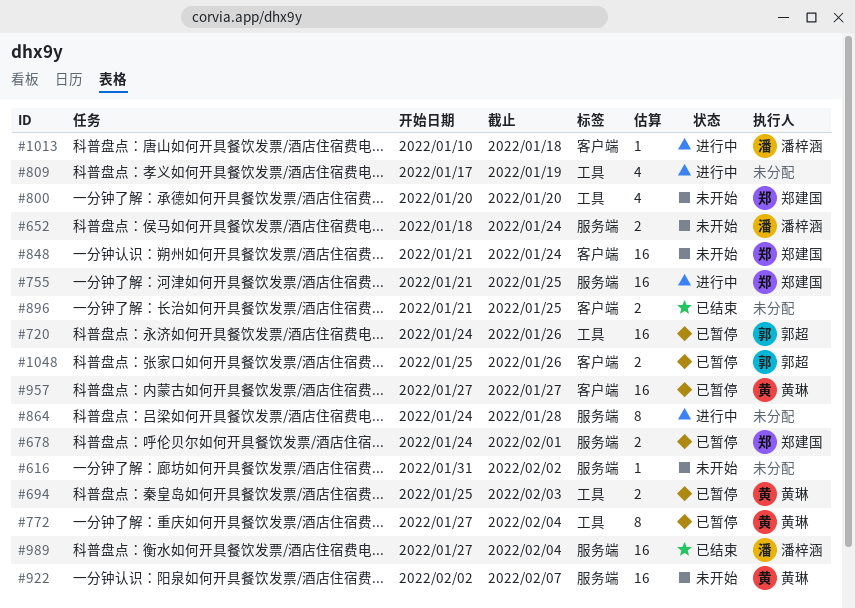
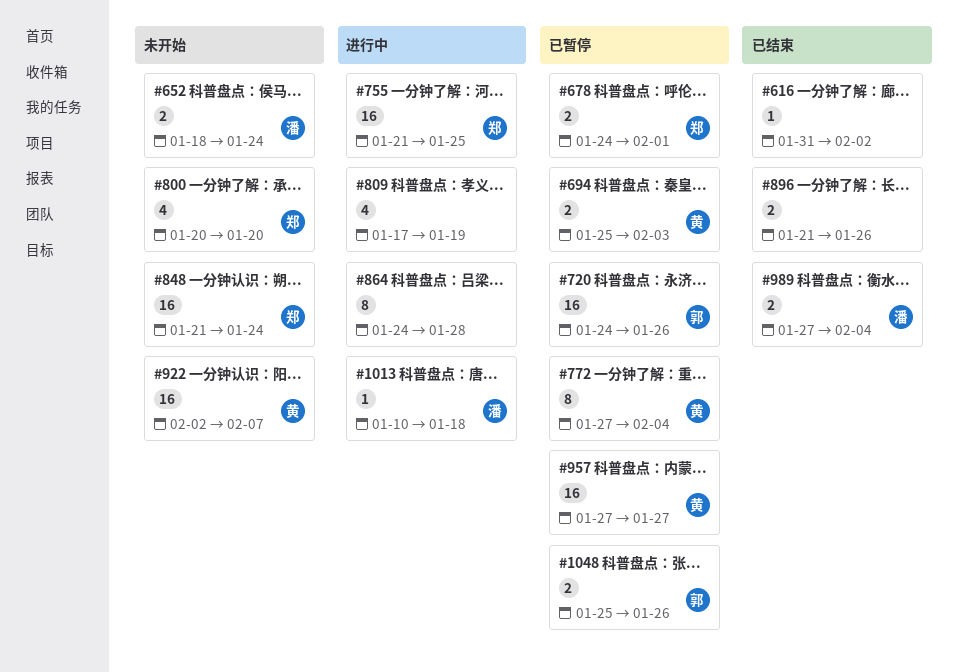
#616, status: 未开始 -> 已结束
#896, due: Jan 25 -> Jan 26
#989, estimate: 16 -> 2

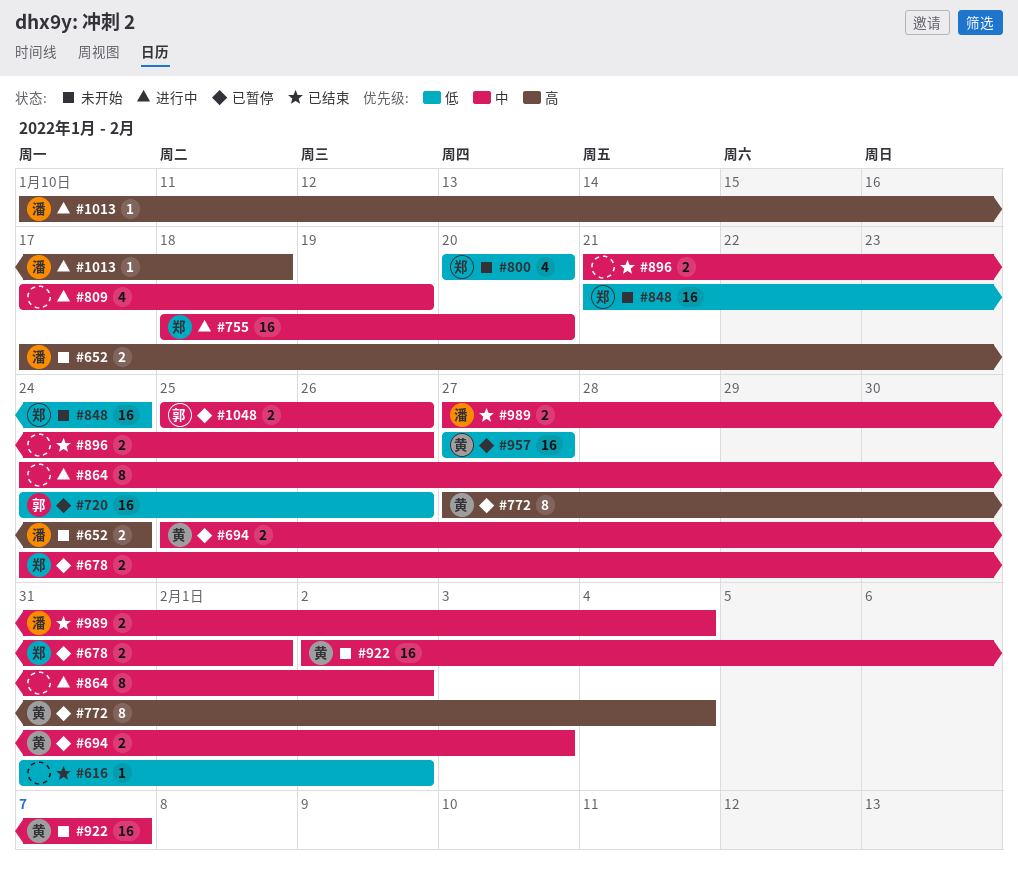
#652, start: Jan 18 -> Jan 17
#755, start: Jan 21 -> Jan 18
#755, due: Jan 25 -> Jan 20
#864, due: Jan 28 -> Feb 2

